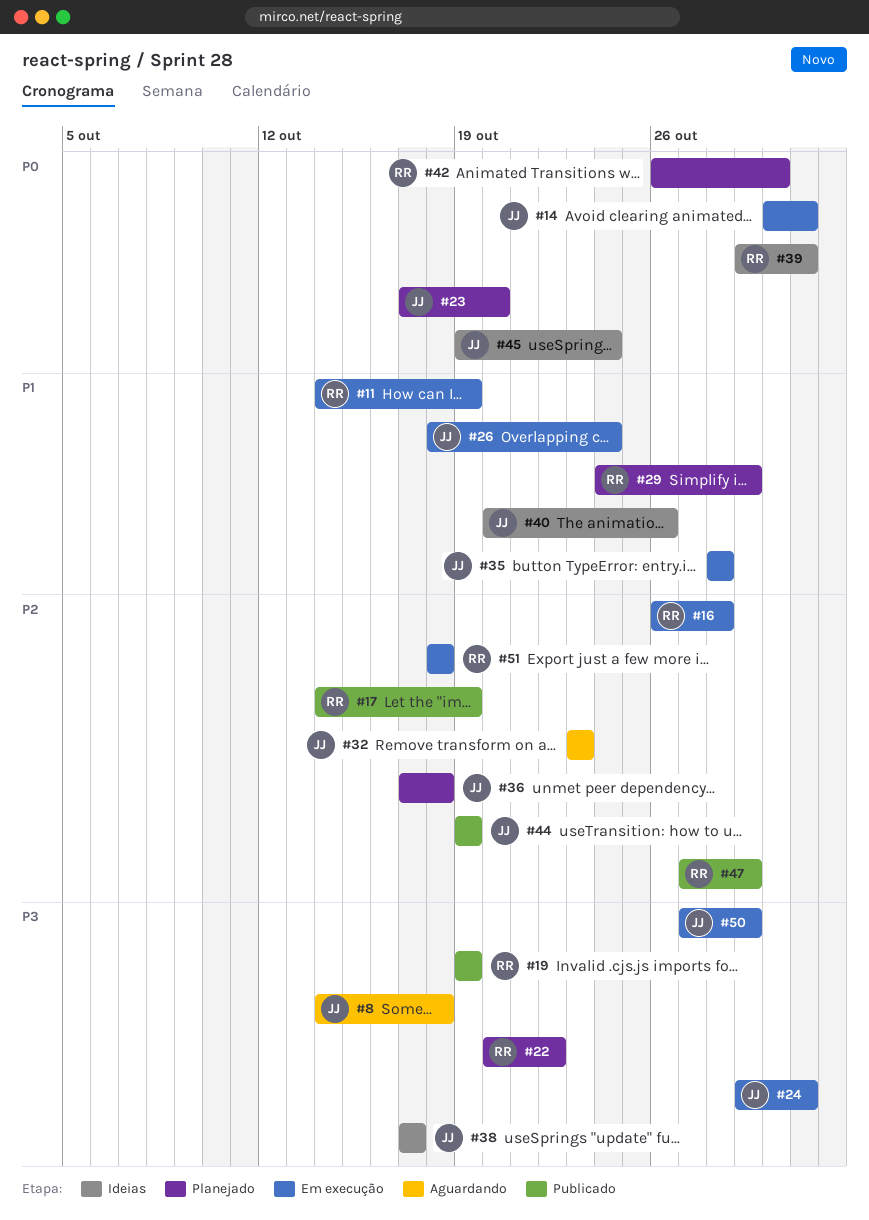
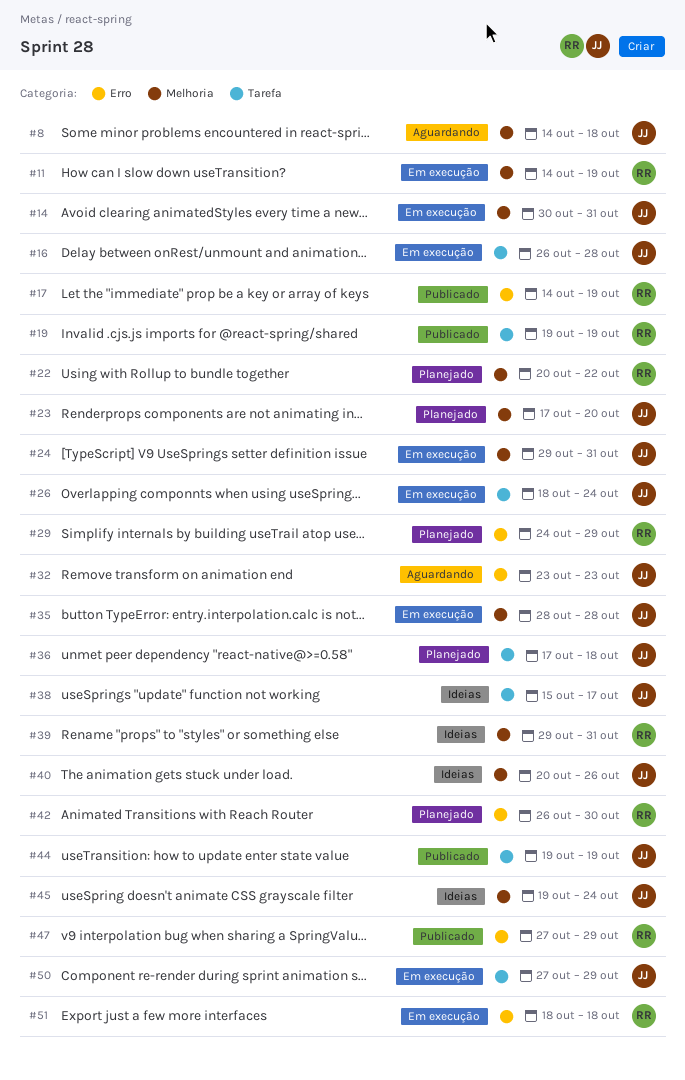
#16, owner: RR -> JJ
#38, start: Oct 17 -> Oct 15

